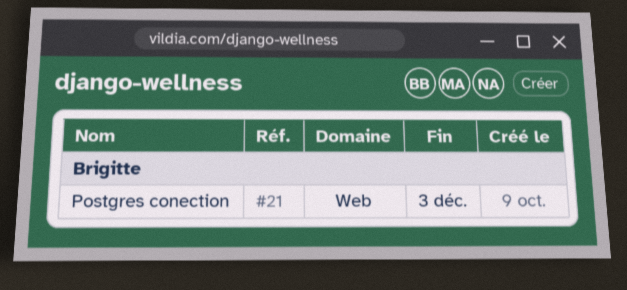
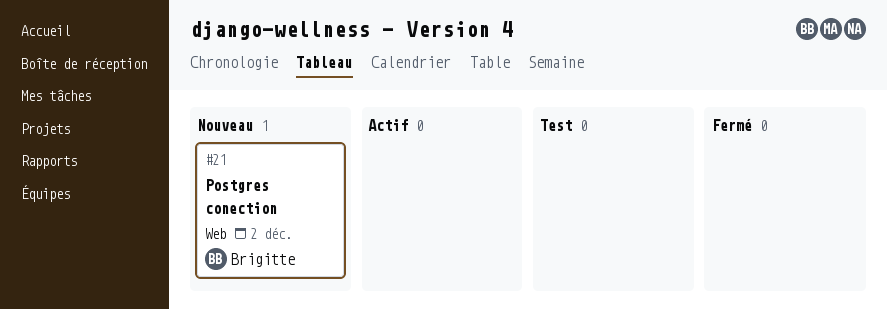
#21, due: Dec 3 -> Dec 2

